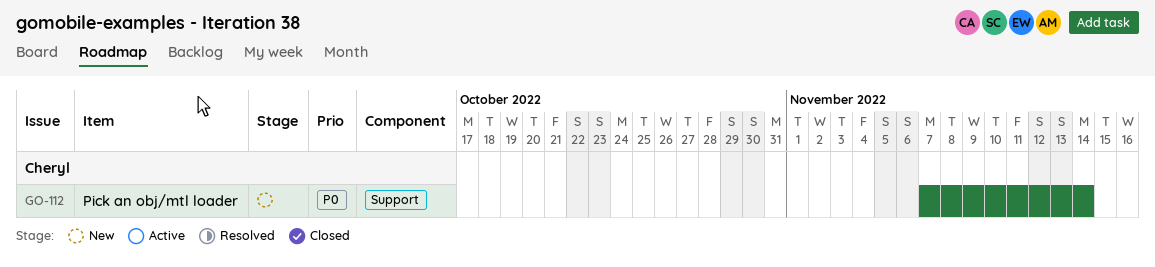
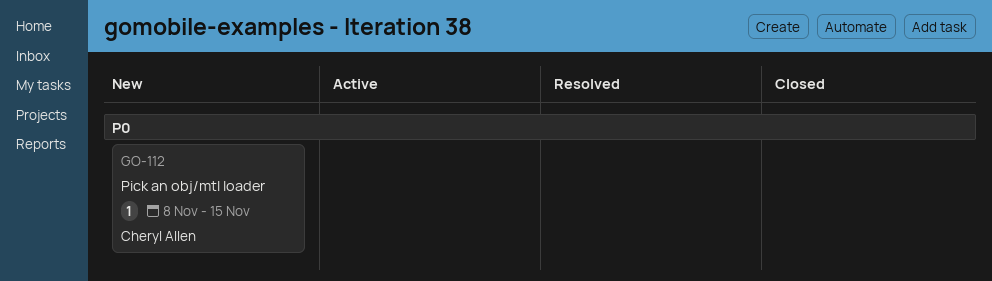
GO-112, start: Nov 7 -> Nov 8
GO-112, due: Nov 14 -> Nov 15

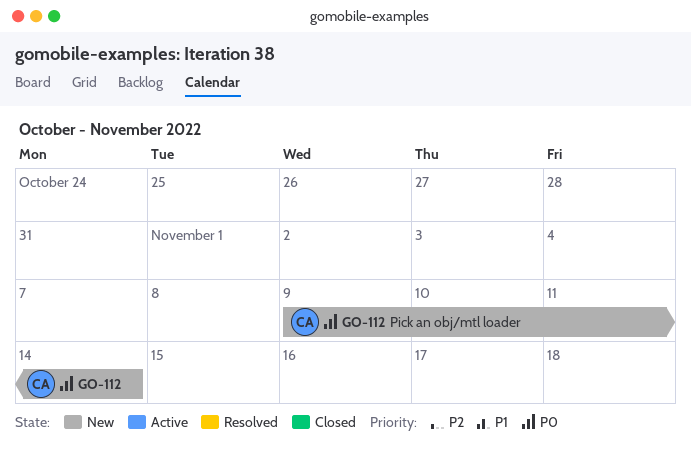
GO-112, start: Nov 8 -> Nov 9
GO-112, due: Nov 15 -> Nov 14

